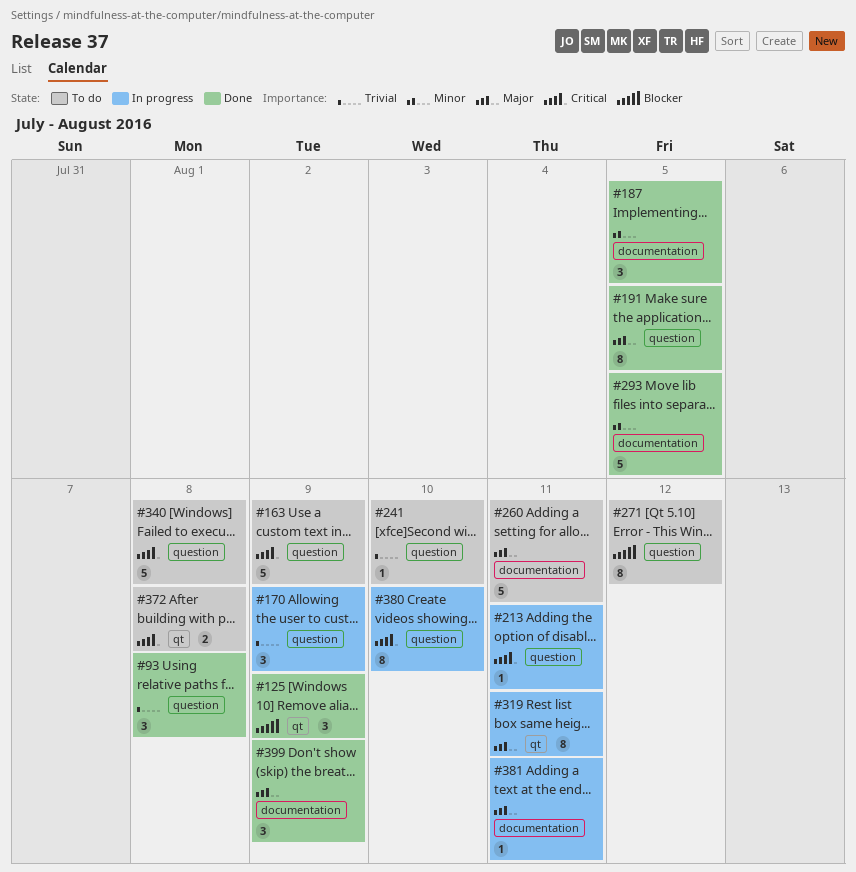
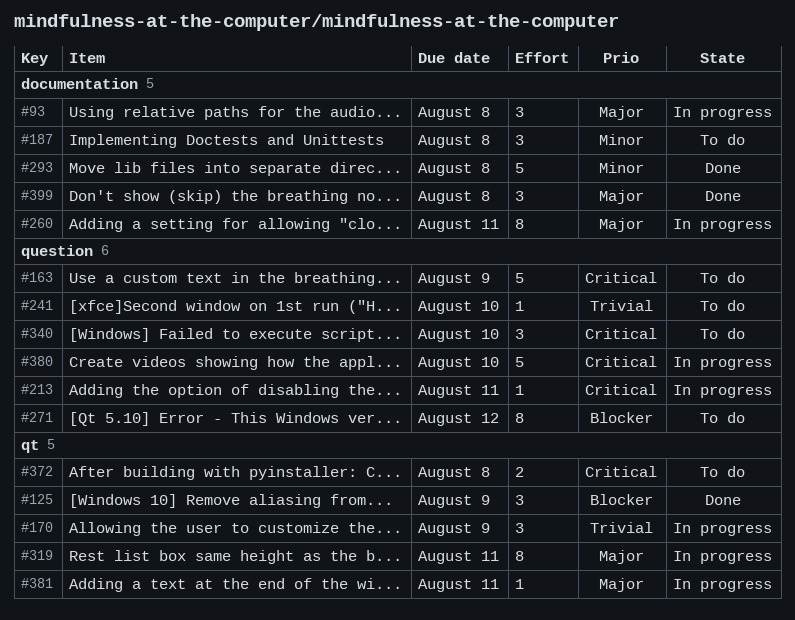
#93, status: Done -> In progress
#93, priority: Trivial -> Major
#93, label: question -> documentation
#170, label: question -> qt
#187, status: Done -> To do
#187, due: Aug 5 -> Aug 8
#191: present -> none
#260, status: To do -> In progress
#260, estimate: 5 -> 8
#293, due: Aug 5 -> Aug 8
#340, estimate: 5 -> 3
#340, due: Aug 8 -> Aug 10
#380, estimate: 8 -> 5
#381, label: documentation -> qt
#399, due: Aug 9 -> Aug 8

